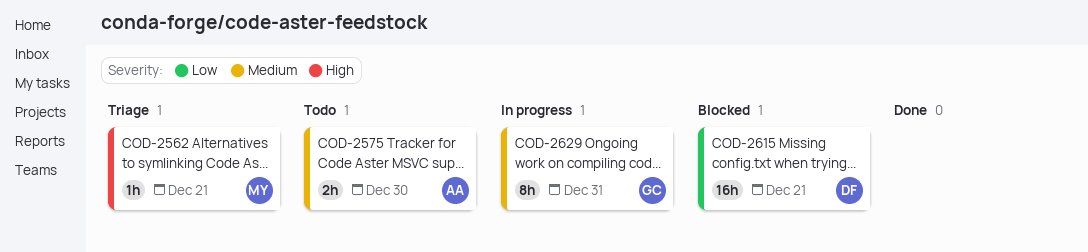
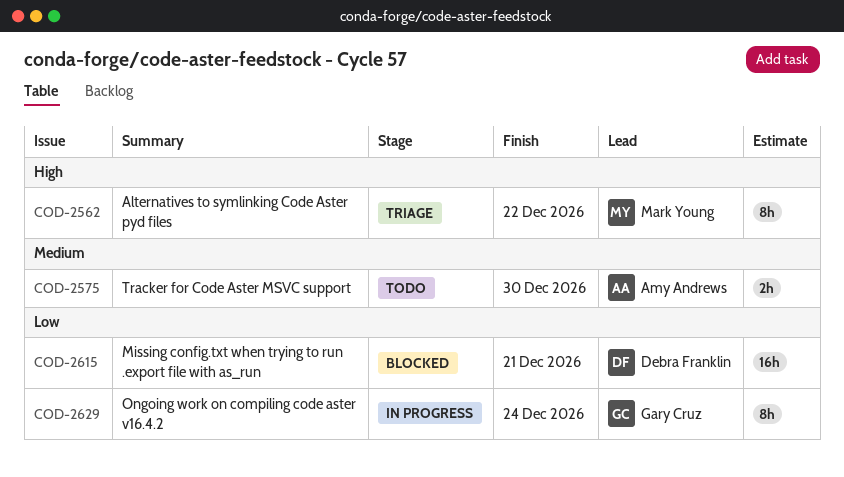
COD-2562, estimate: 1h -> 8h
COD-2562, due: Dec 21 -> Dec 22
COD-2629, priority: Medium -> Low
COD-2629, due: Dec 31 -> Dec 24

